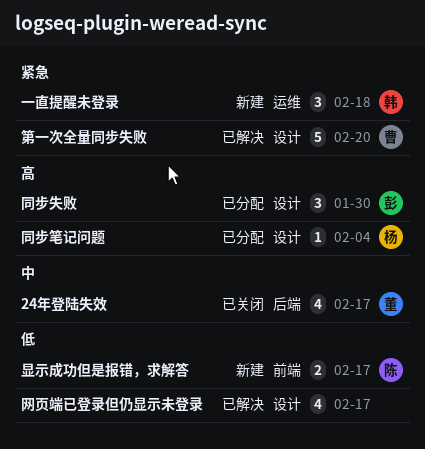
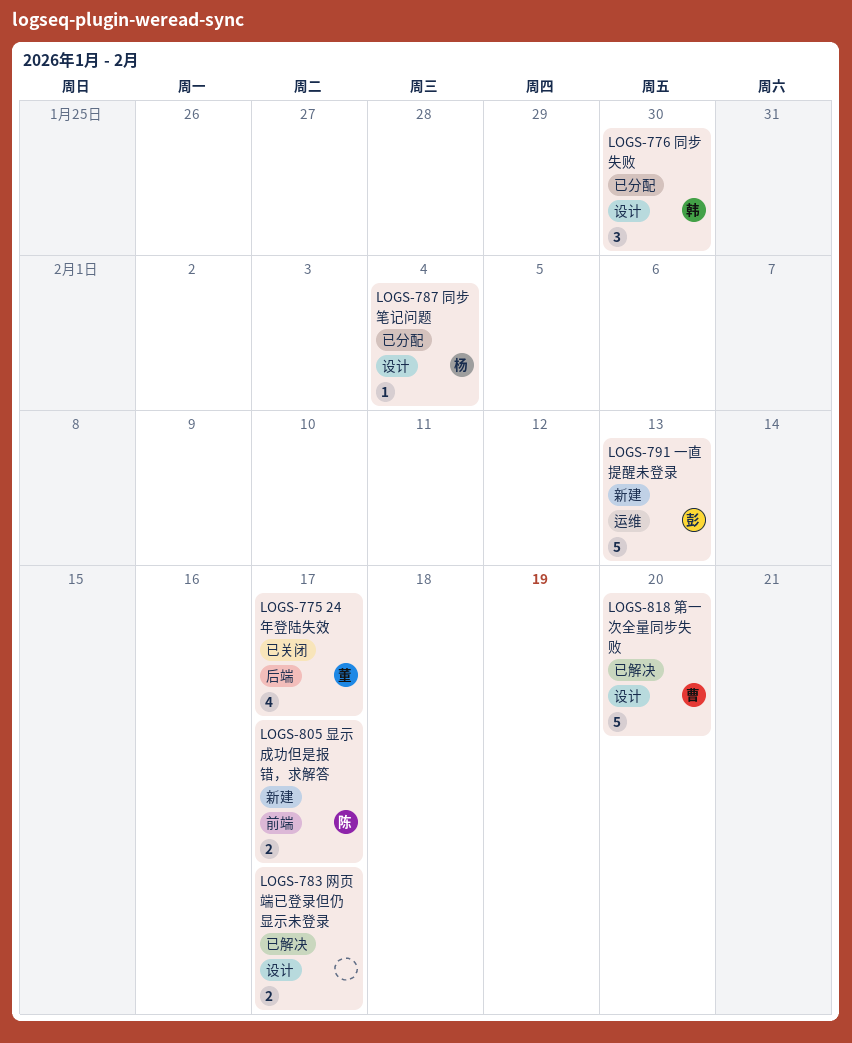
一直提醒未登录, owner: 韩 -> 彭
一直提醒未登录, estimate: 3 -> 5
一直提醒未登录, due: Feb 18 -> Feb 13
同步失败, owner: 彭 -> 韩
网页端已登录但仍显示未登录, estimate: 4 -> 2

